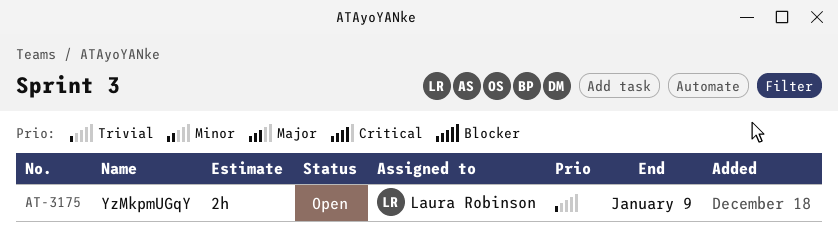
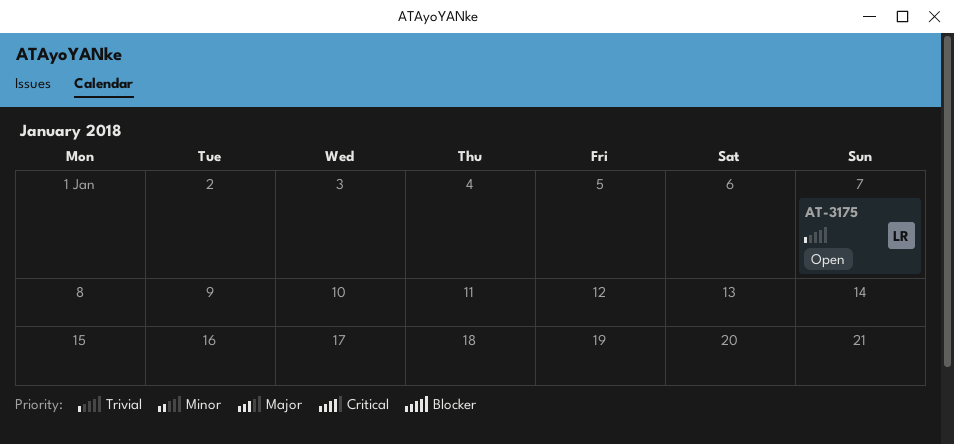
AT-3175, due: Jan 9 -> Jan 7

